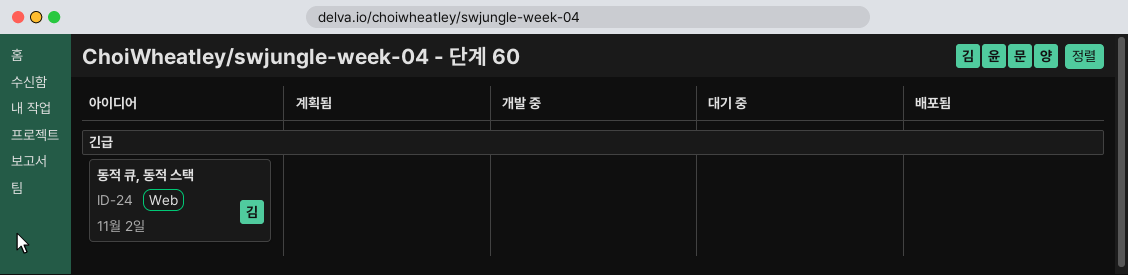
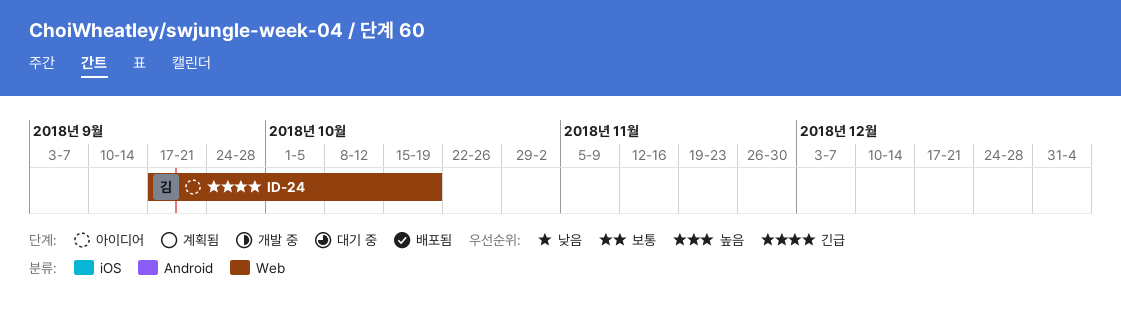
ID-24, due: Nov 2 -> Oct 19

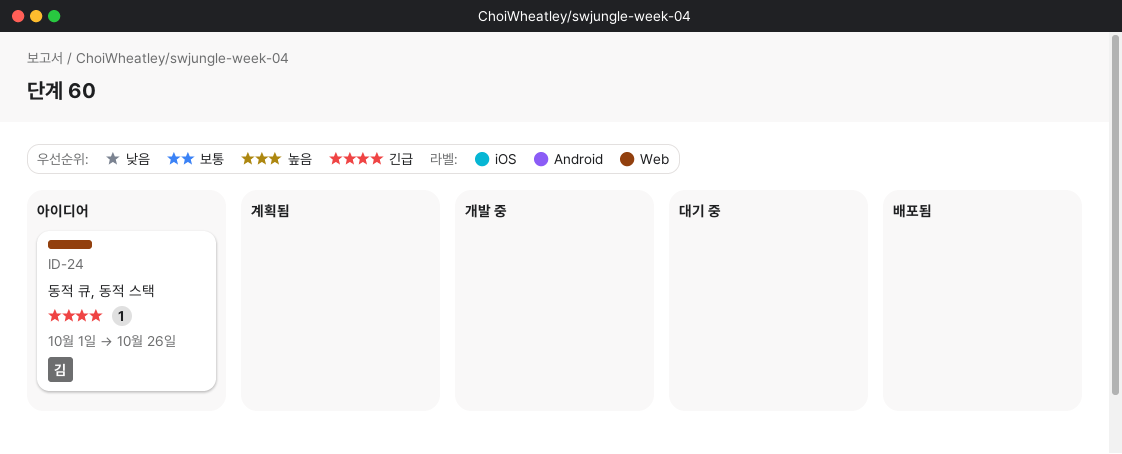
ID-24, start: Sep 17 -> Oct 1
ID-24, due: Oct 19 -> Oct 26

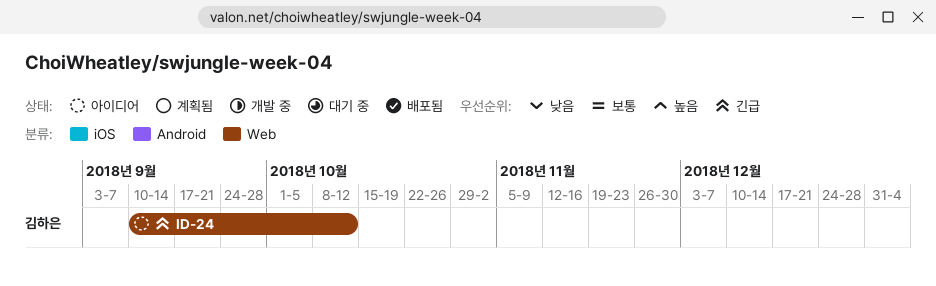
ID-24, start: Oct 1 -> Sep 10
ID-24, due: Oct 26 -> Oct 12

